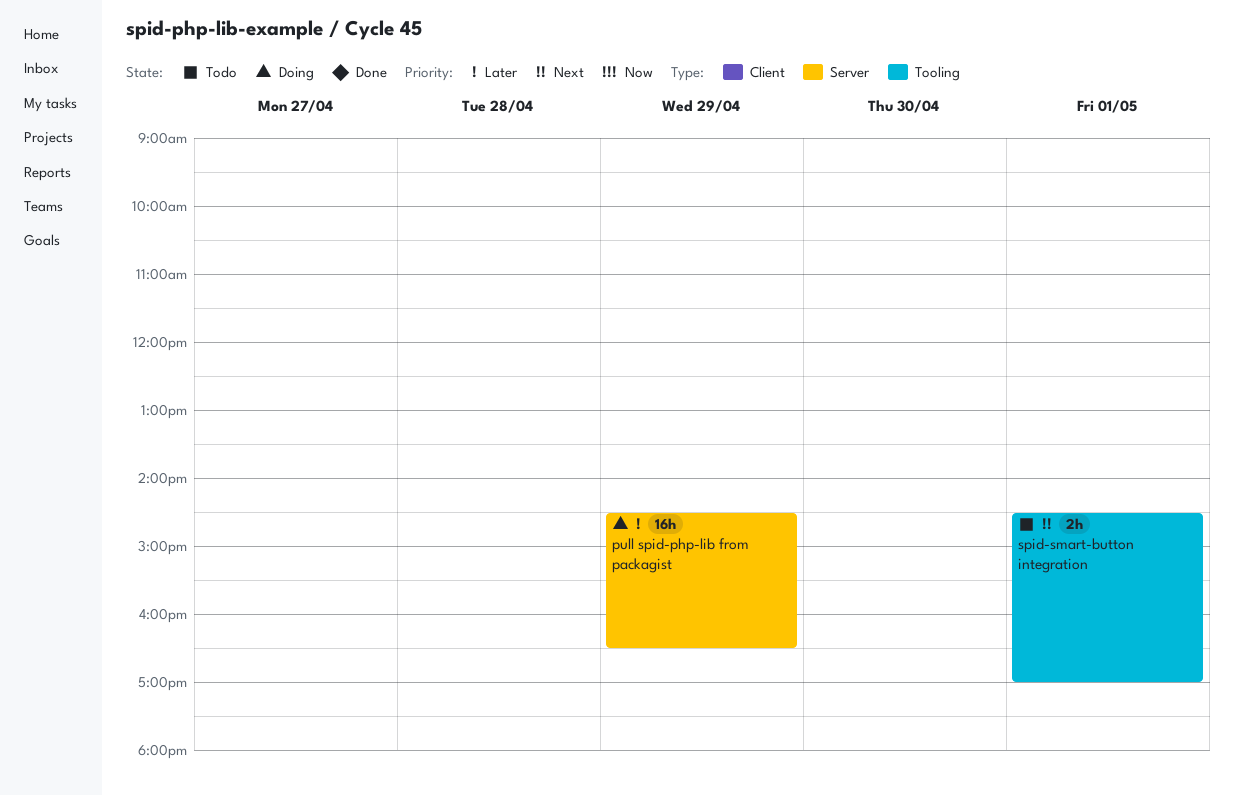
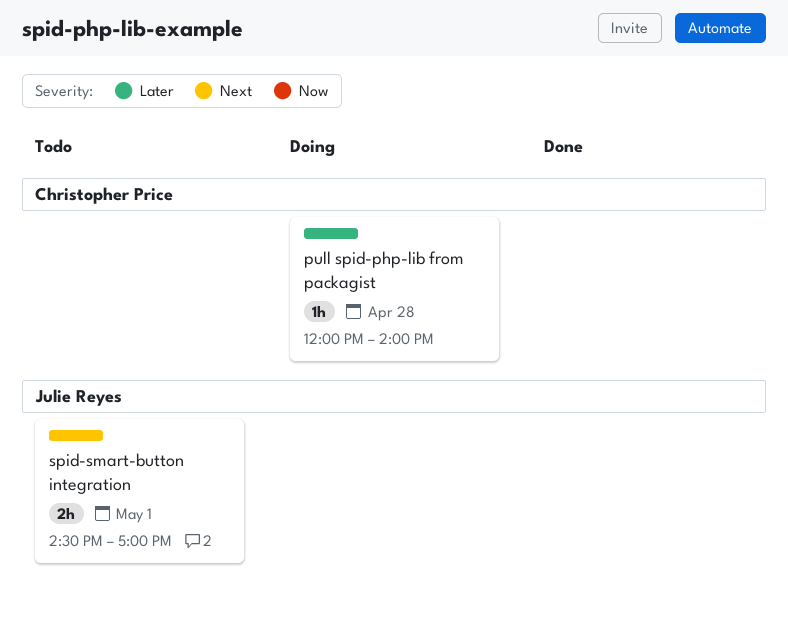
pull spid-php-lib from packagist, estimate: 16h -> 1h
pull spid-php-lib from packagist, day: Apr 29 -> Apr 28
pull spid-php-lib from packagist, begins: 14:30 -> 12:00
pull spid-php-lib from packagist, ends: 16:30 -> 14:00

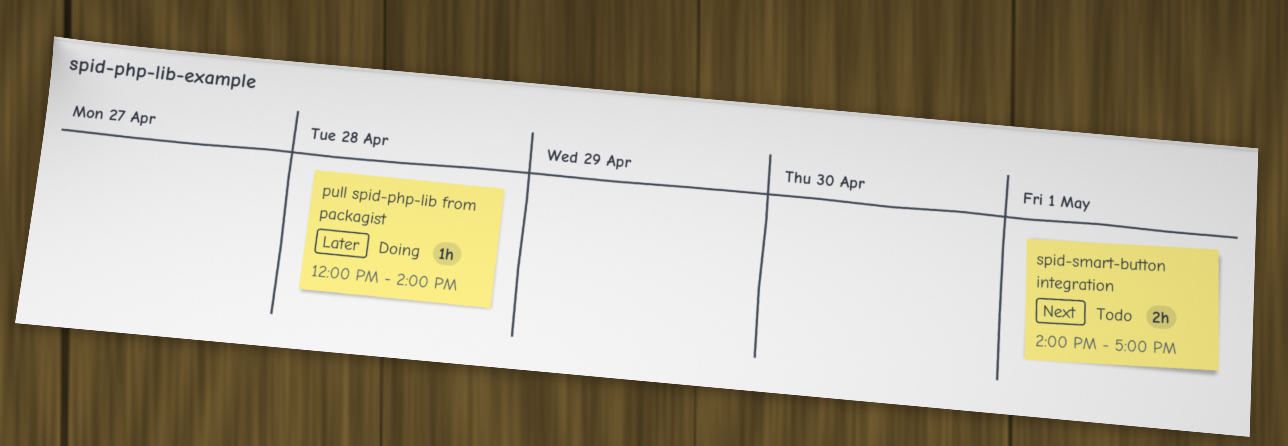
spid-smart-button integration, begins: 14:30 -> 14:00

